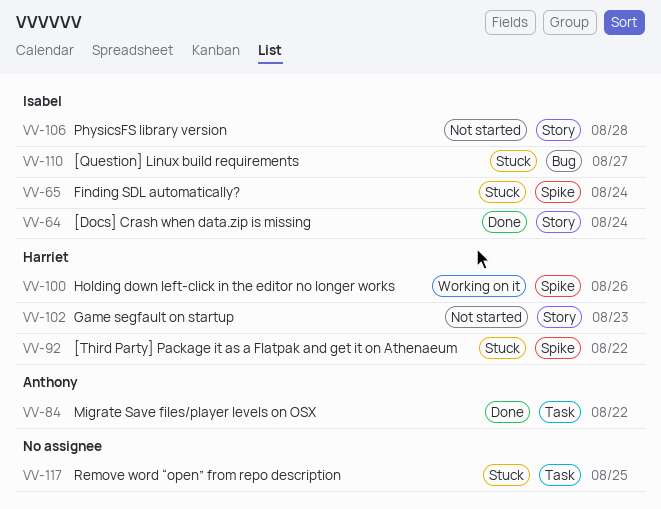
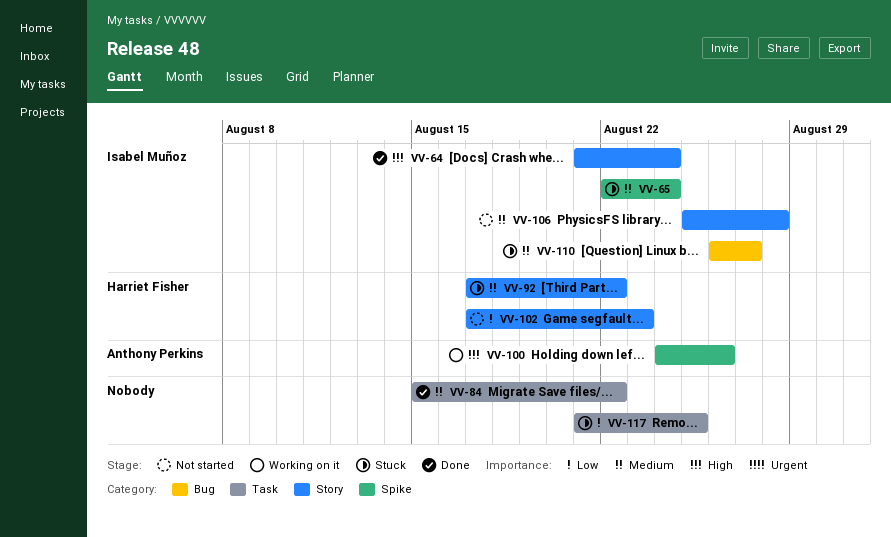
VV-84, owner: Anthony Perkins -> none
VV-92, label: Spike -> Story
VV-100, owner: Harriet Fisher -> Anthony Perkins

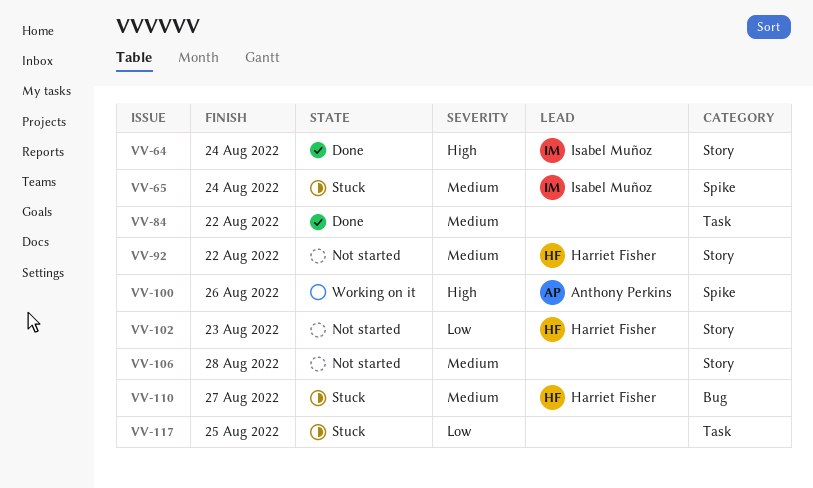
VV-92, status: Stuck -> Not started
VV-106, owner: Isabel Muñoz -> none
VV-110, owner: Isabel Muñoz -> Harriet Fisher

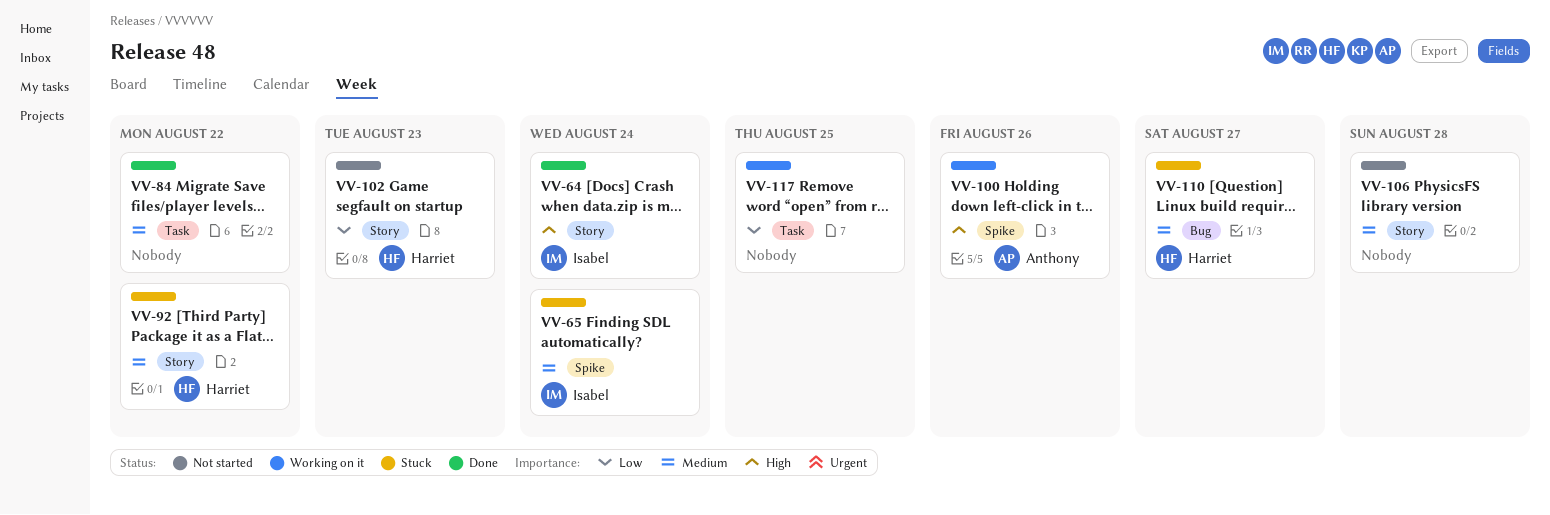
VV-92, status: Not started -> Stuck
VV-117, status: Stuck -> Working on it

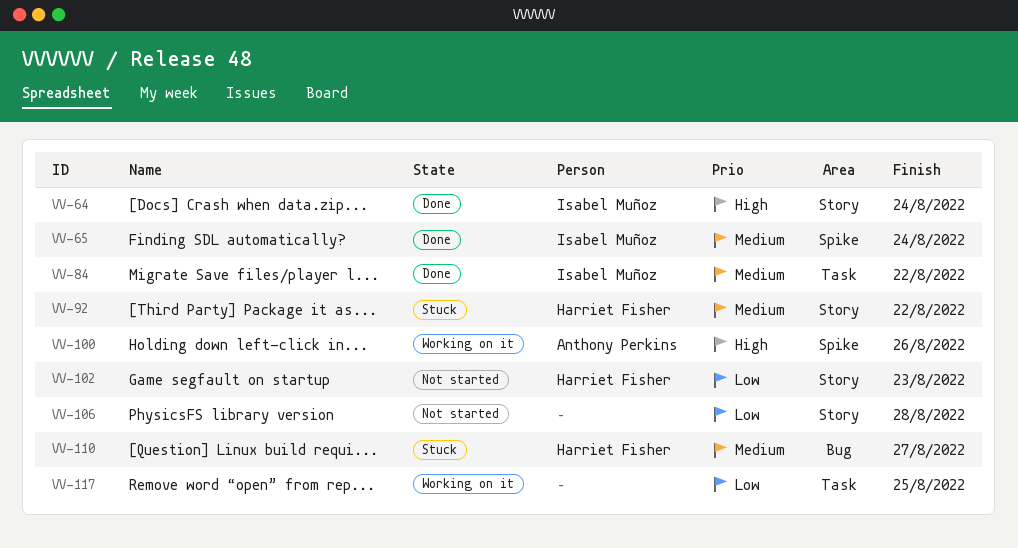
VV-65, status: Stuck -> Done
VV-84, owner: none -> Isabel Muñoz
VV-106, priority: Medium -> Low

